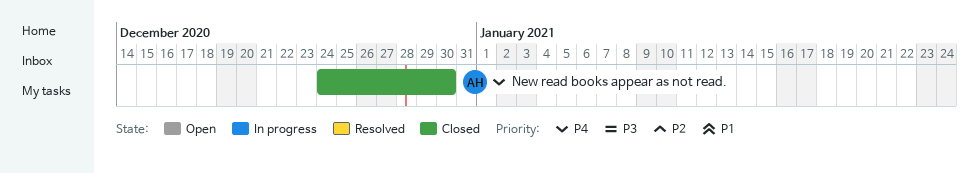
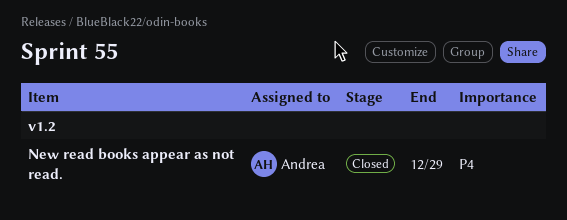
New read books appear as not read., due: Dec 30 -> Dec 29

